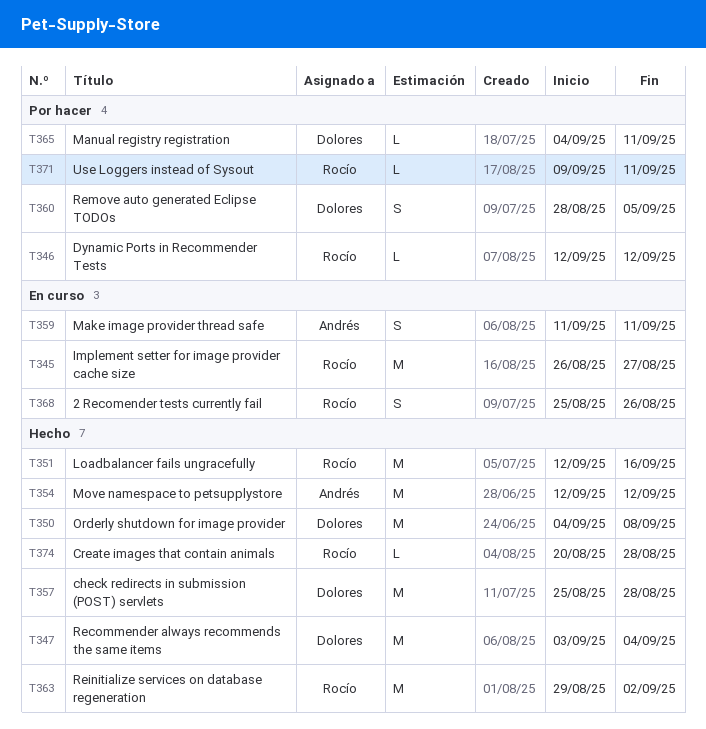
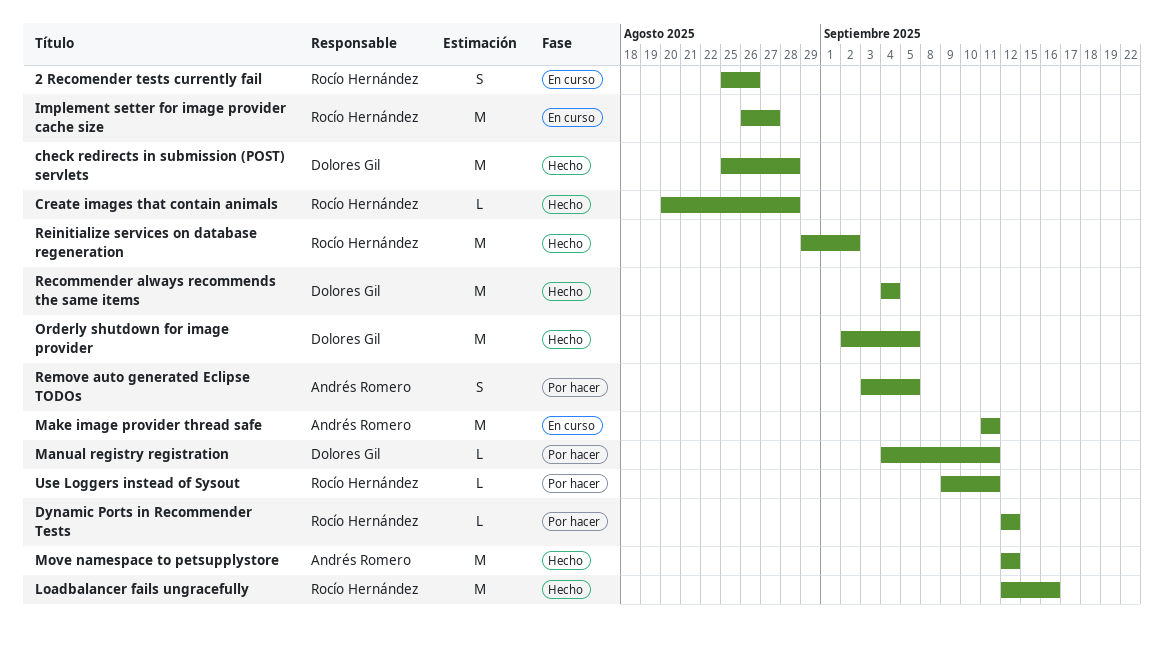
Make image provider thread safe, estimate: S -> M
Orderly shutdown for image provider, start: Sep 4 -> Sep 2
Orderly shutdown for image provider, due: Sep 8 -> Sep 5
Recommender always recommends the same items, start: Sep 3 -> Sep 4
Remove auto generated Eclipse TODOs, owner: Dolores Gil -> Andrés Romero
Remove auto generated Eclipse TODOs, start: Aug 28 -> Sep 3

